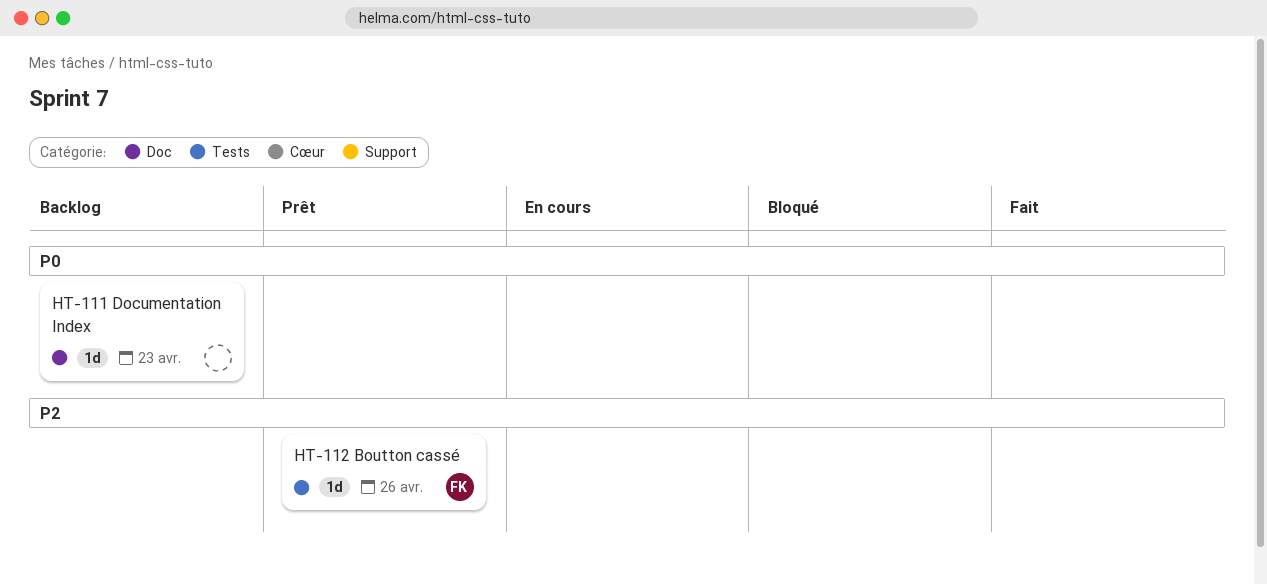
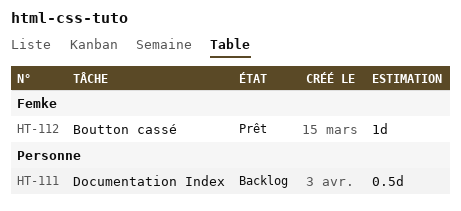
HT-111, estimate: 1d -> 0.5d

